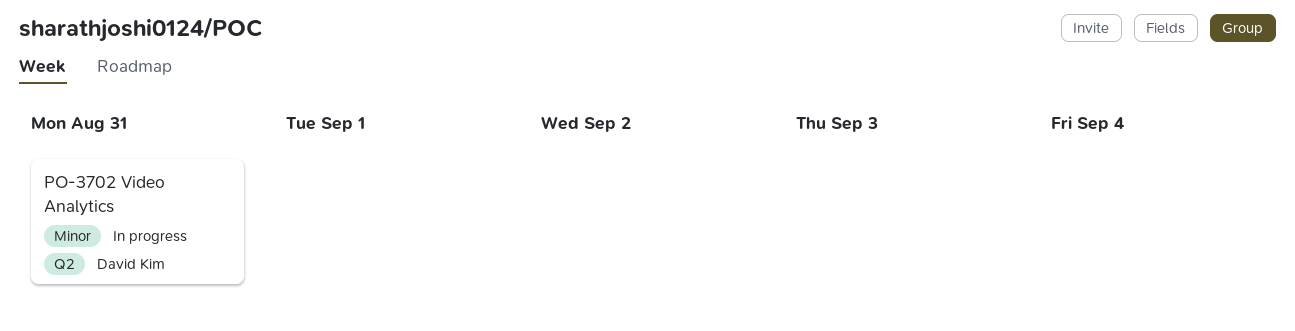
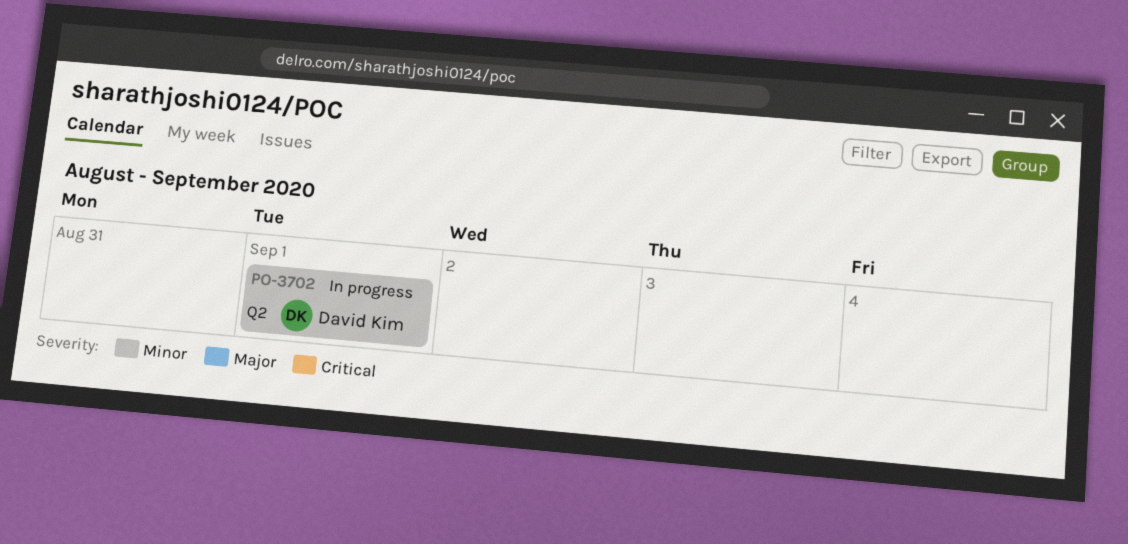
PO-3702, due: Aug 31 -> Sep 1

